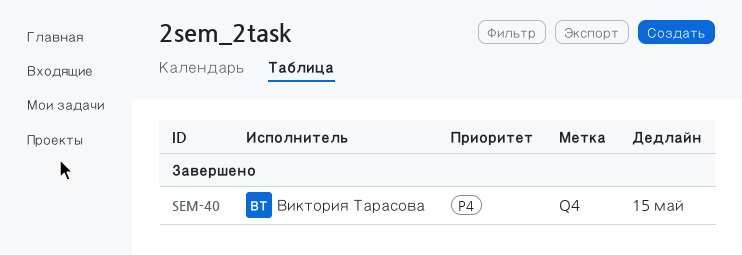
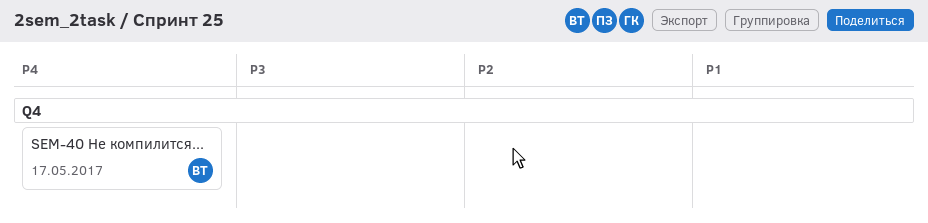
SEM-40, due: May 15 -> May 17

